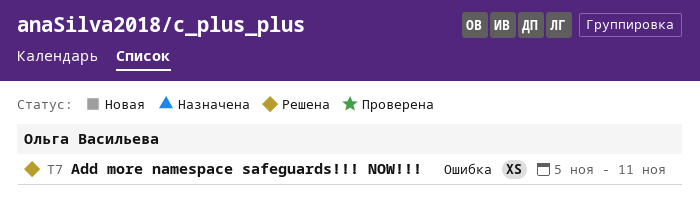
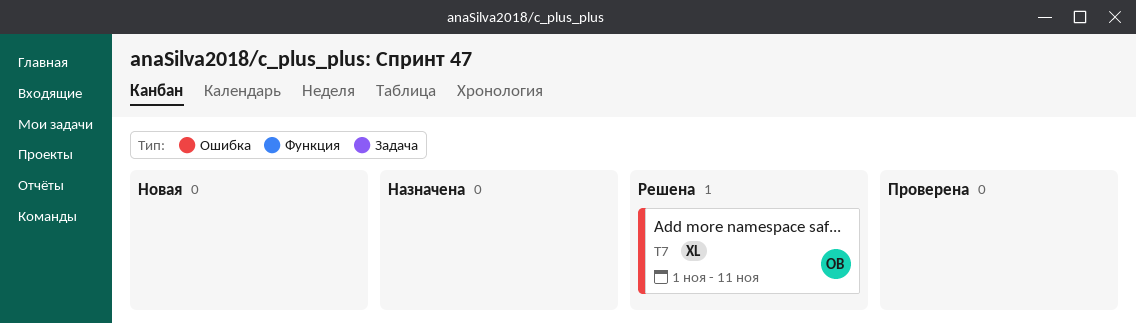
T7, estimate: XS -> XL
T7, start: Nov 5 -> Nov 1

